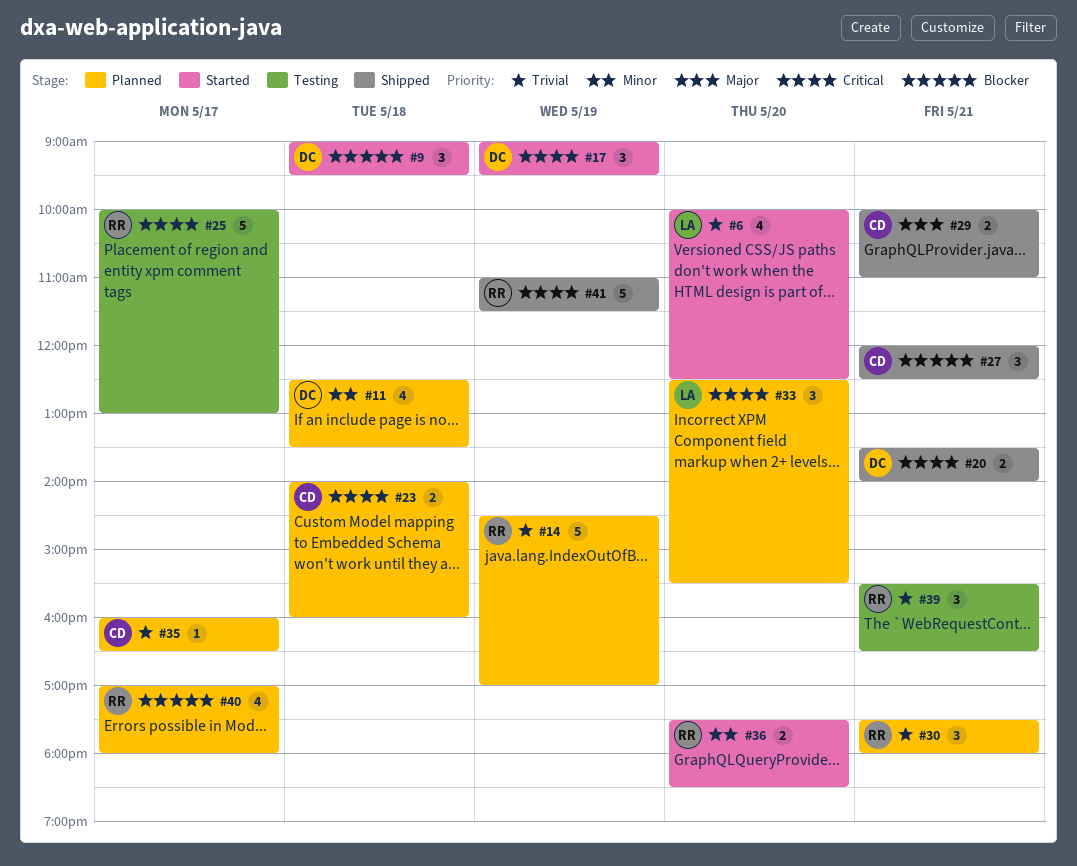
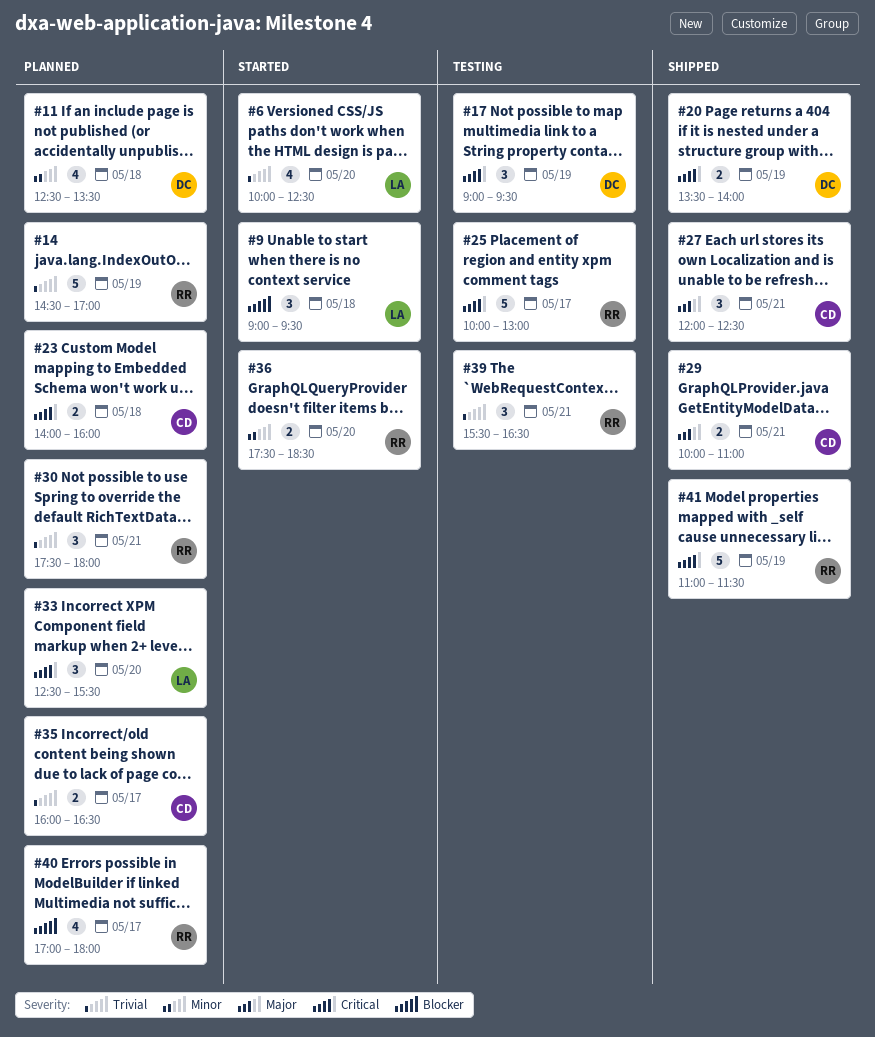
#9, owner: DC -> LA
#17, status: Started -> Testing
#20, day: May 21 -> May 19
#27, priority: Blocker -> Major
#35, estimate: 1 -> 2

